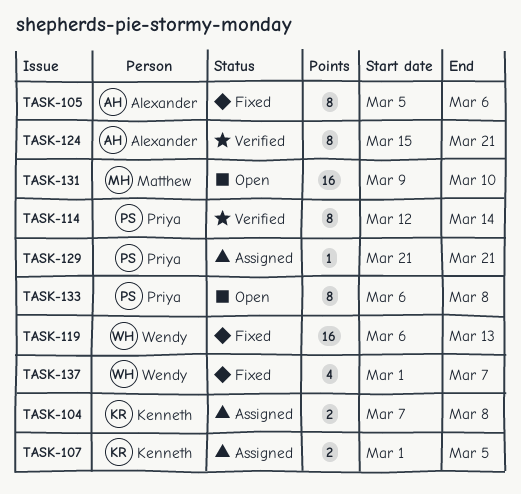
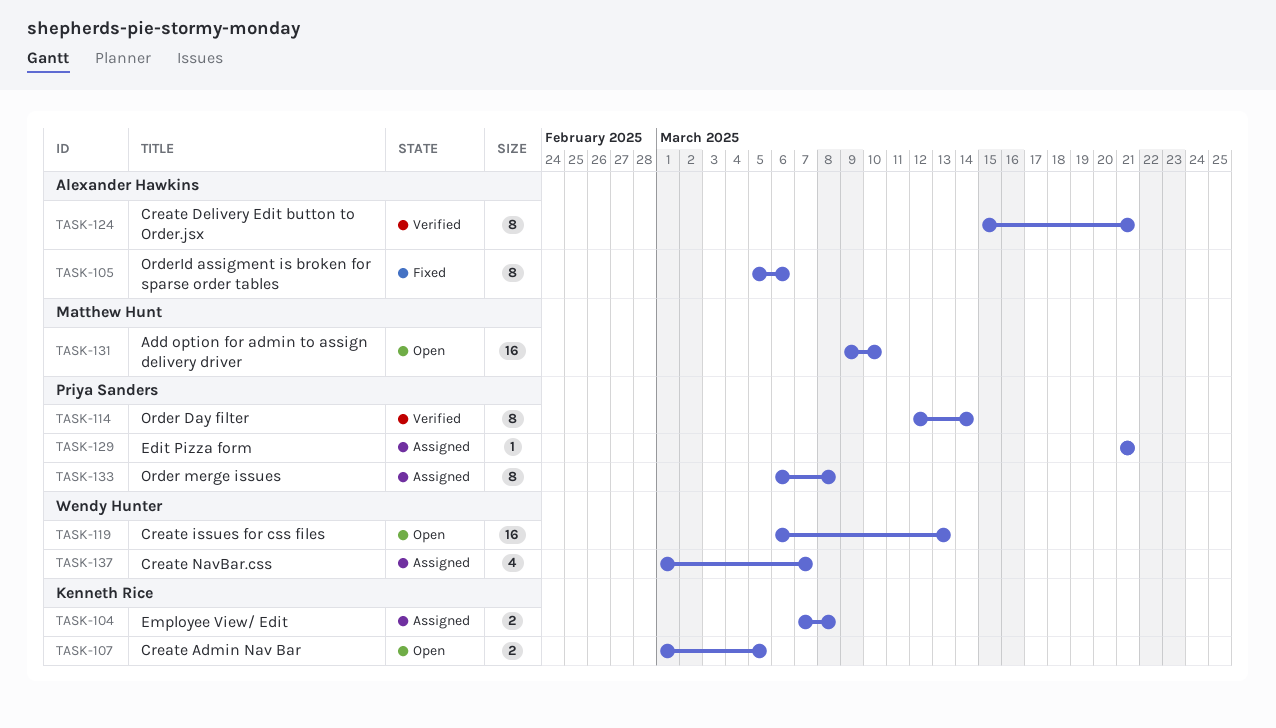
TASK-107, status: Assigned -> Open
TASK-119, status: Fixed -> Open
TASK-133, status: Open -> Assigned
TASK-137, status: Fixed -> Assigned

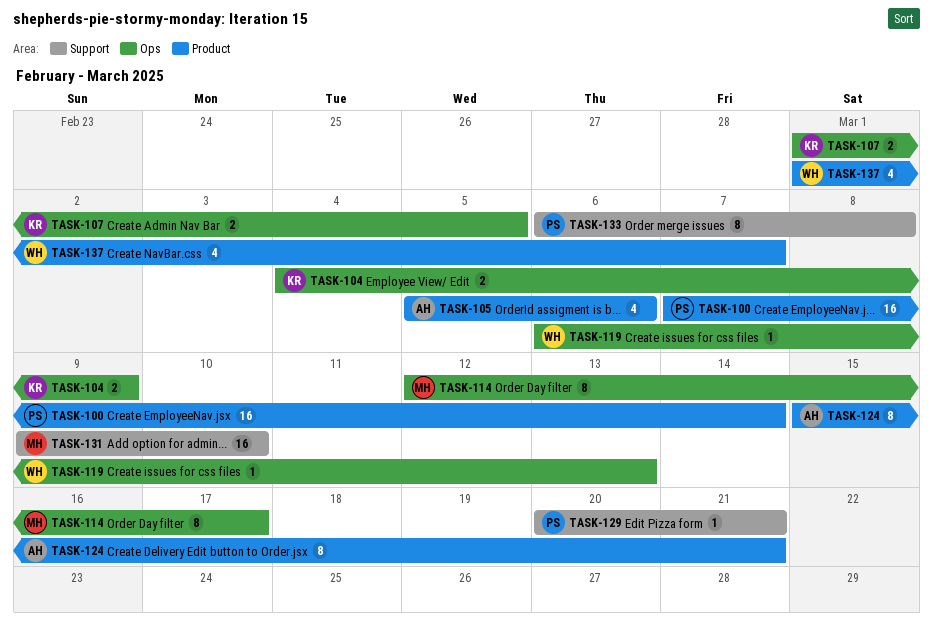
TASK-100: none -> present
TASK-104, start: Mar 7 -> Mar 4
TASK-104, due: Mar 8 -> Mar 9
TASK-105, estimate: 8 -> 4
TASK-114, owner: Priya Sanders -> Matthew Hunt
TASK-114, due: Mar 14 -> Mar 17
TASK-119, estimate: 16 -> 1
TASK-129, start: Mar 21 -> Mar 20

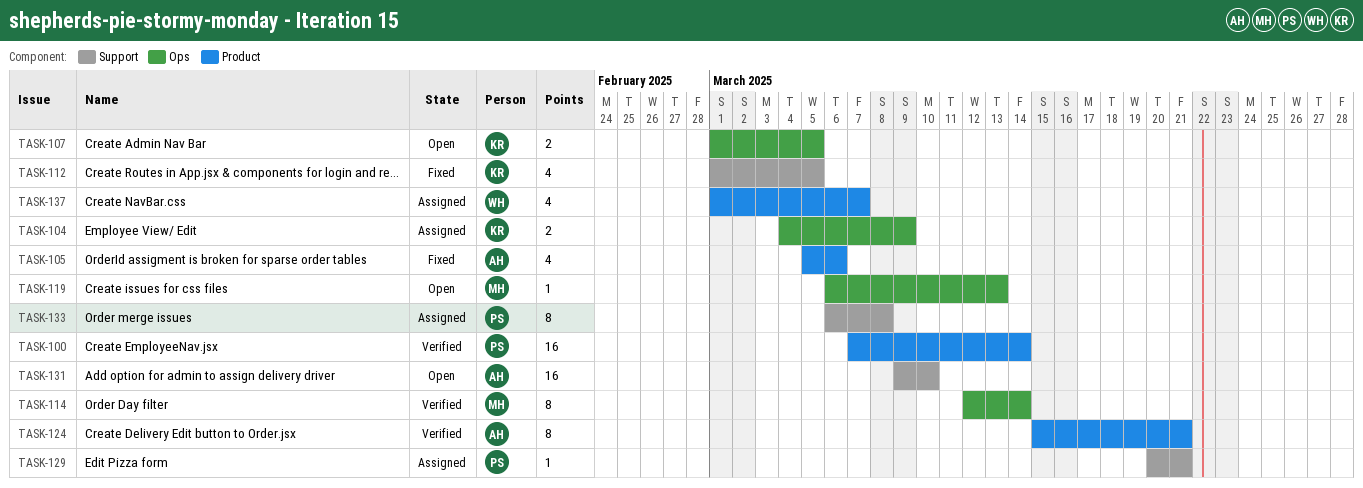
TASK-112: none -> present
TASK-114, due: Mar 17 -> Mar 14
TASK-119, owner: WH -> MH
TASK-131, owner: MH -> AH

